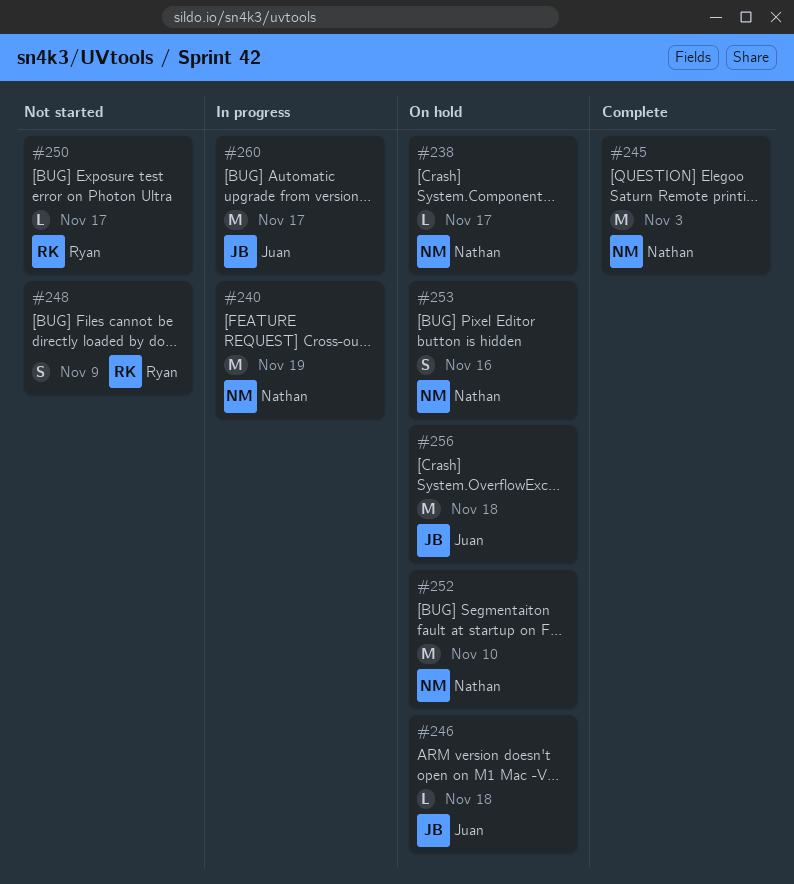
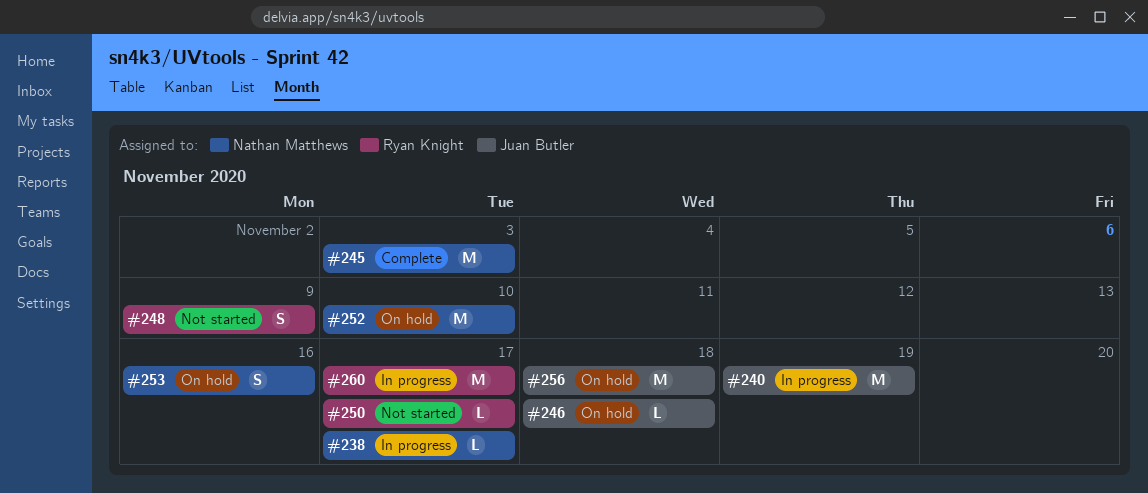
#238, status: On hold -> In progress
#240, owner: Nathan Matthews -> Juan Butler
#260, owner: Juan Butler -> Ryan Knight

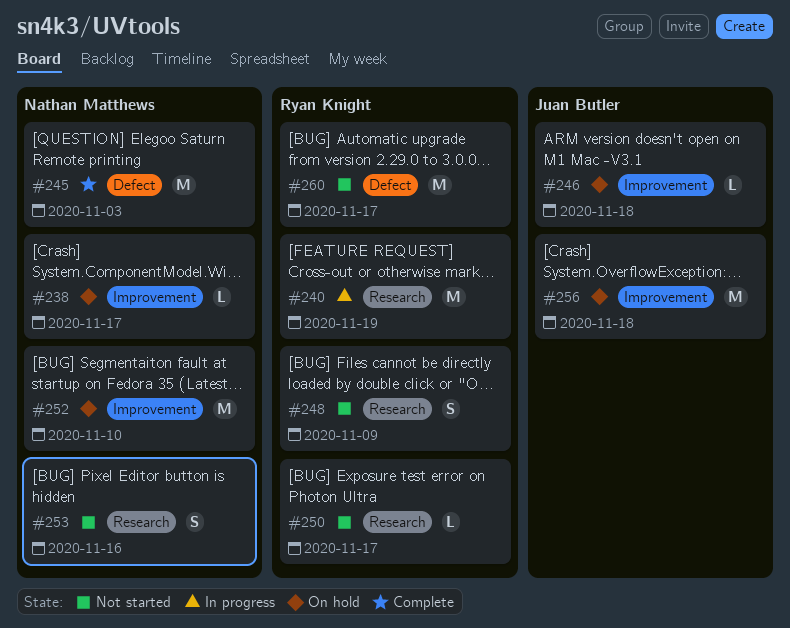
#238, status: In progress -> On hold
#240, owner: Juan Butler -> Ryan Knight
#253, status: On hold -> Not started
#260, status: In progress -> Not started

